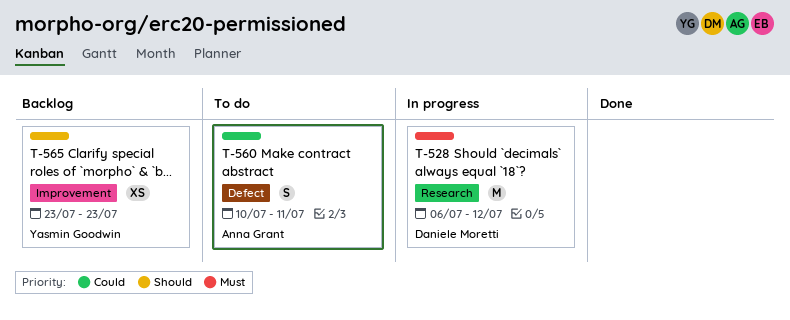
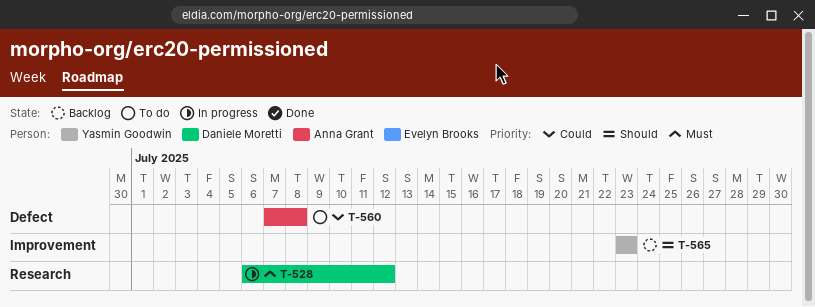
T-560, start: Jul 10 -> Jul 7
T-560, due: Jul 11 -> Jul 8

